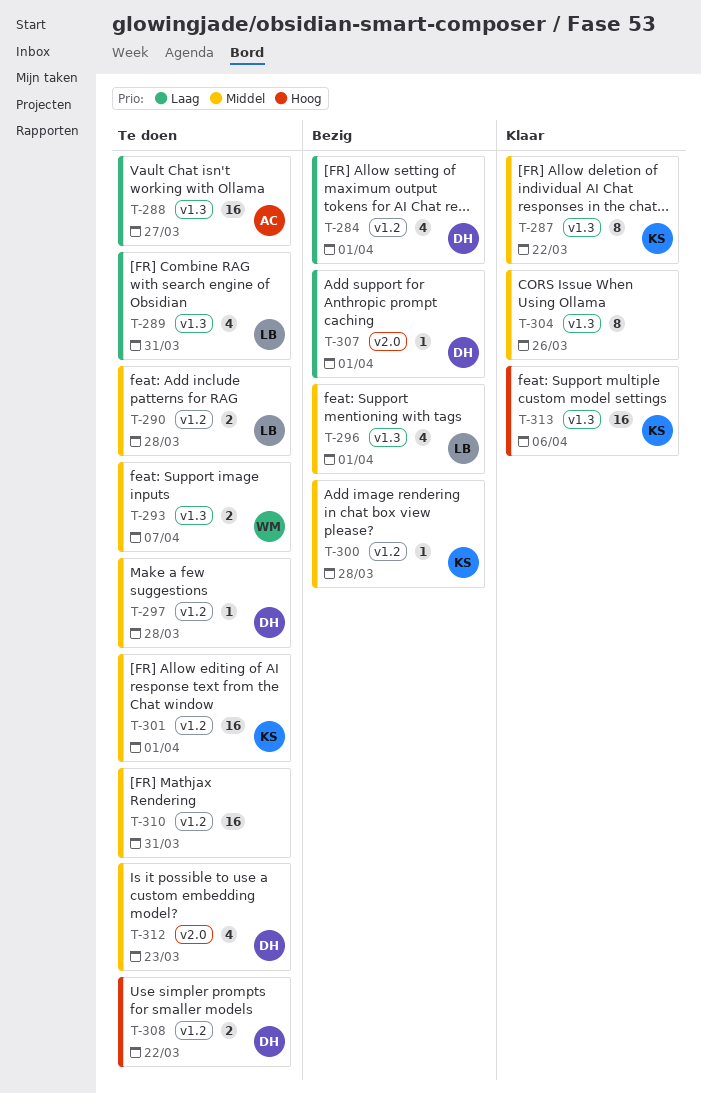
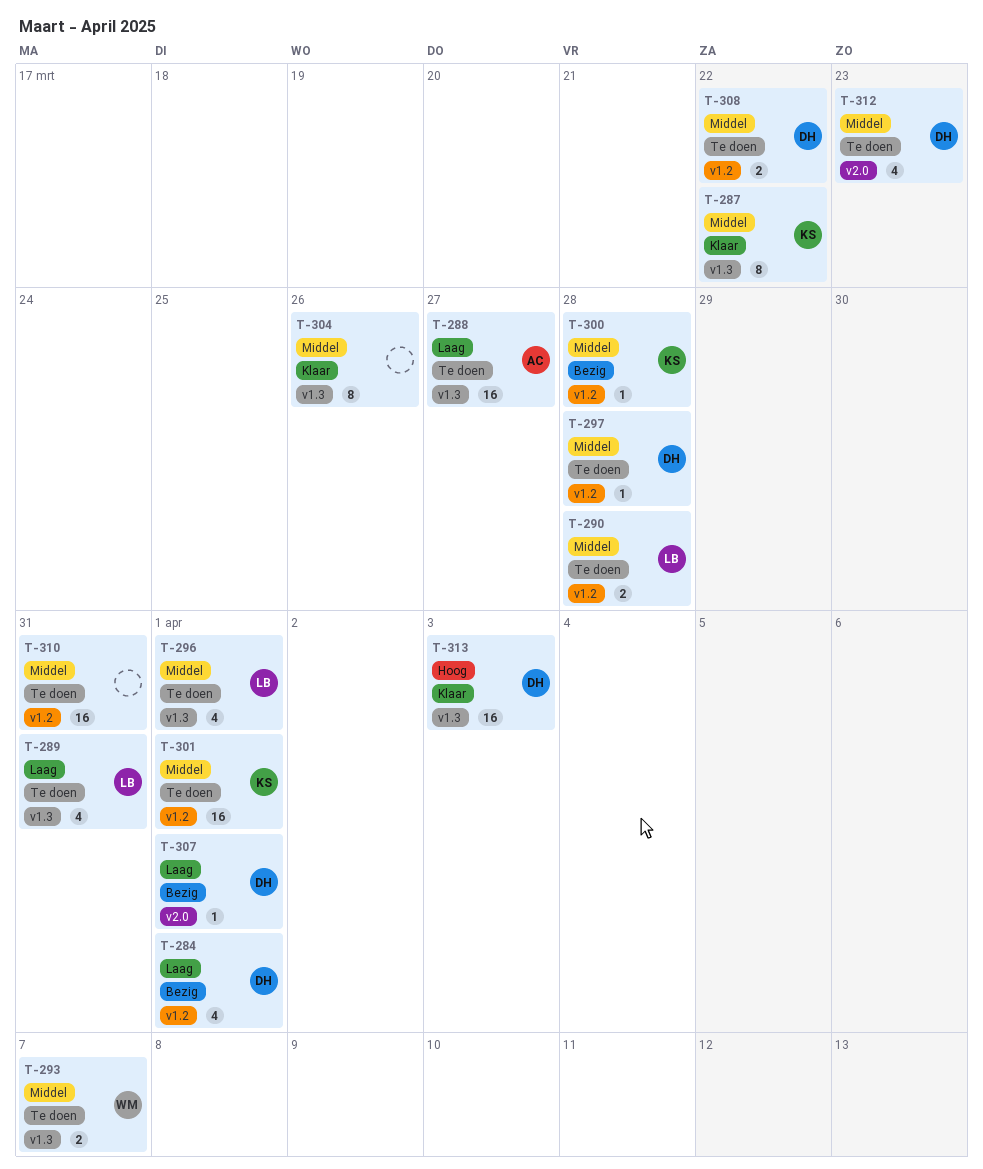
T-296, status: Bezig -> Te doen
T-308, priority: Hoog -> Middel
T-313, owner: KS -> DH
T-313, due: Apr 6 -> Apr 3

